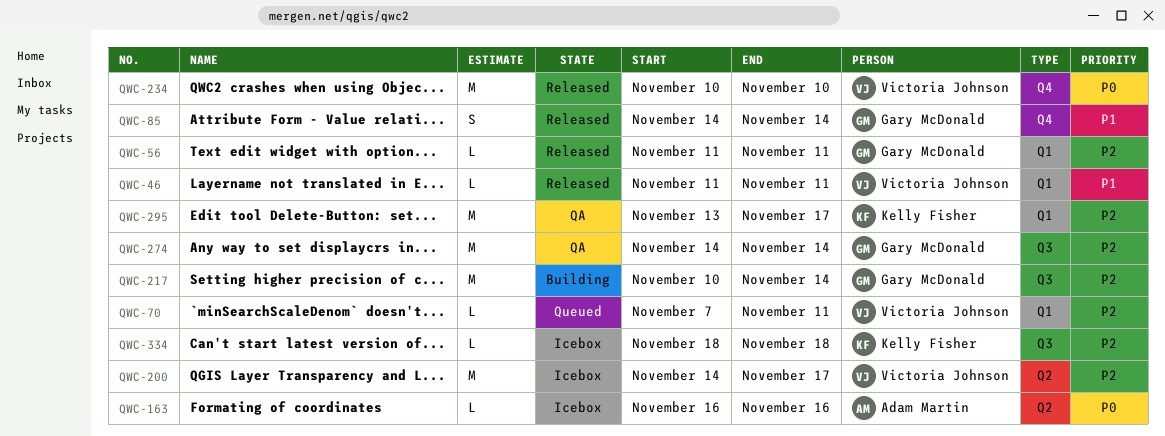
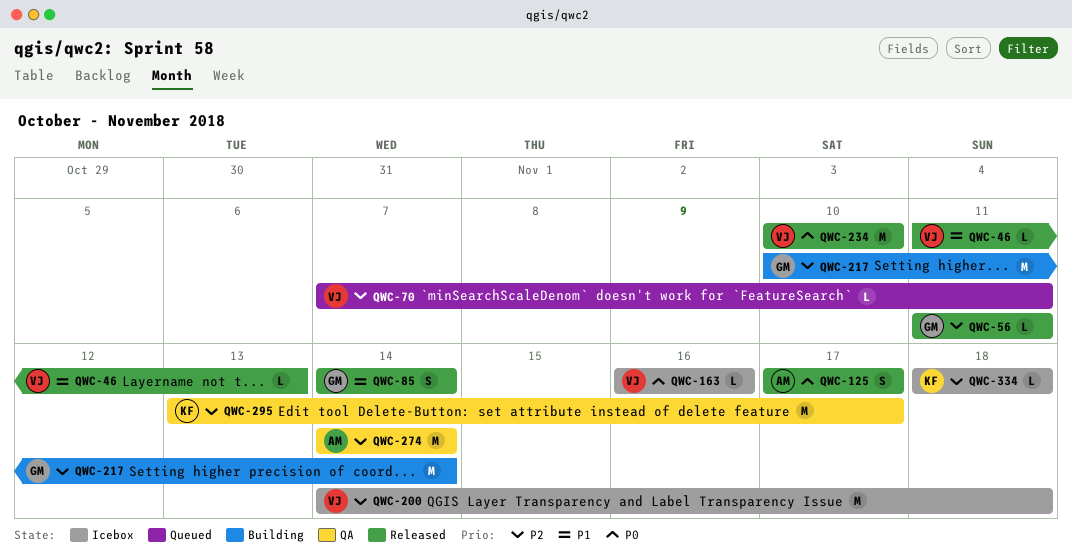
QWC-46, due: Nov 11 -> Nov 13
QWC-125: none -> present
QWC-163, owner: Adam Martin -> Victoria Johnson
QWC-200, due: Nov 17 -> Nov 18
QWC-274, owner: Gary McDonald -> Adam Martin

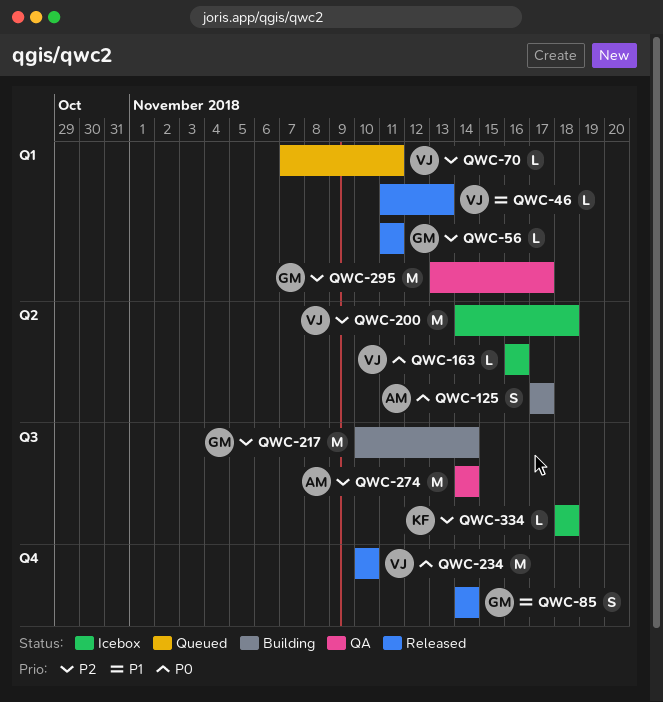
QWC-125, status: Released -> Building
QWC-295, owner: KF -> GM

